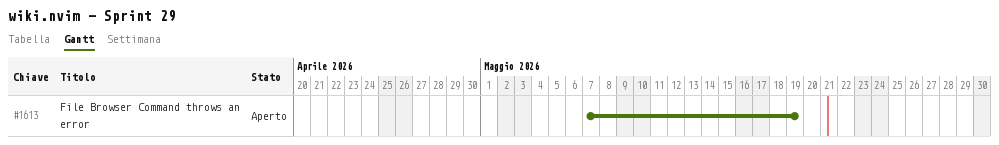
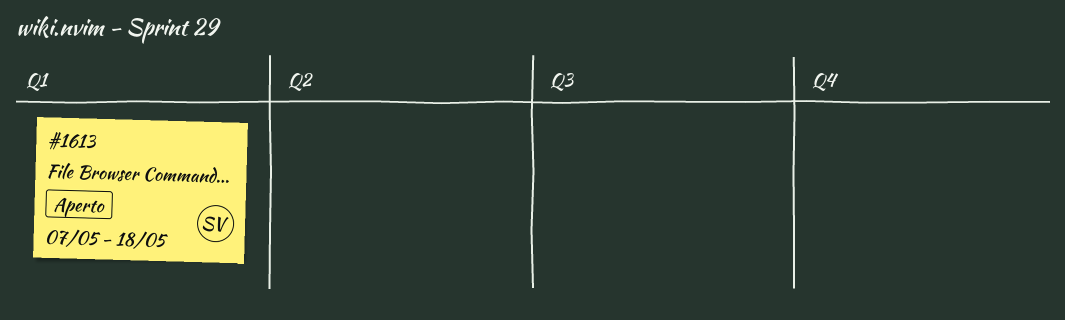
#1613, due: May 19 -> May 18

